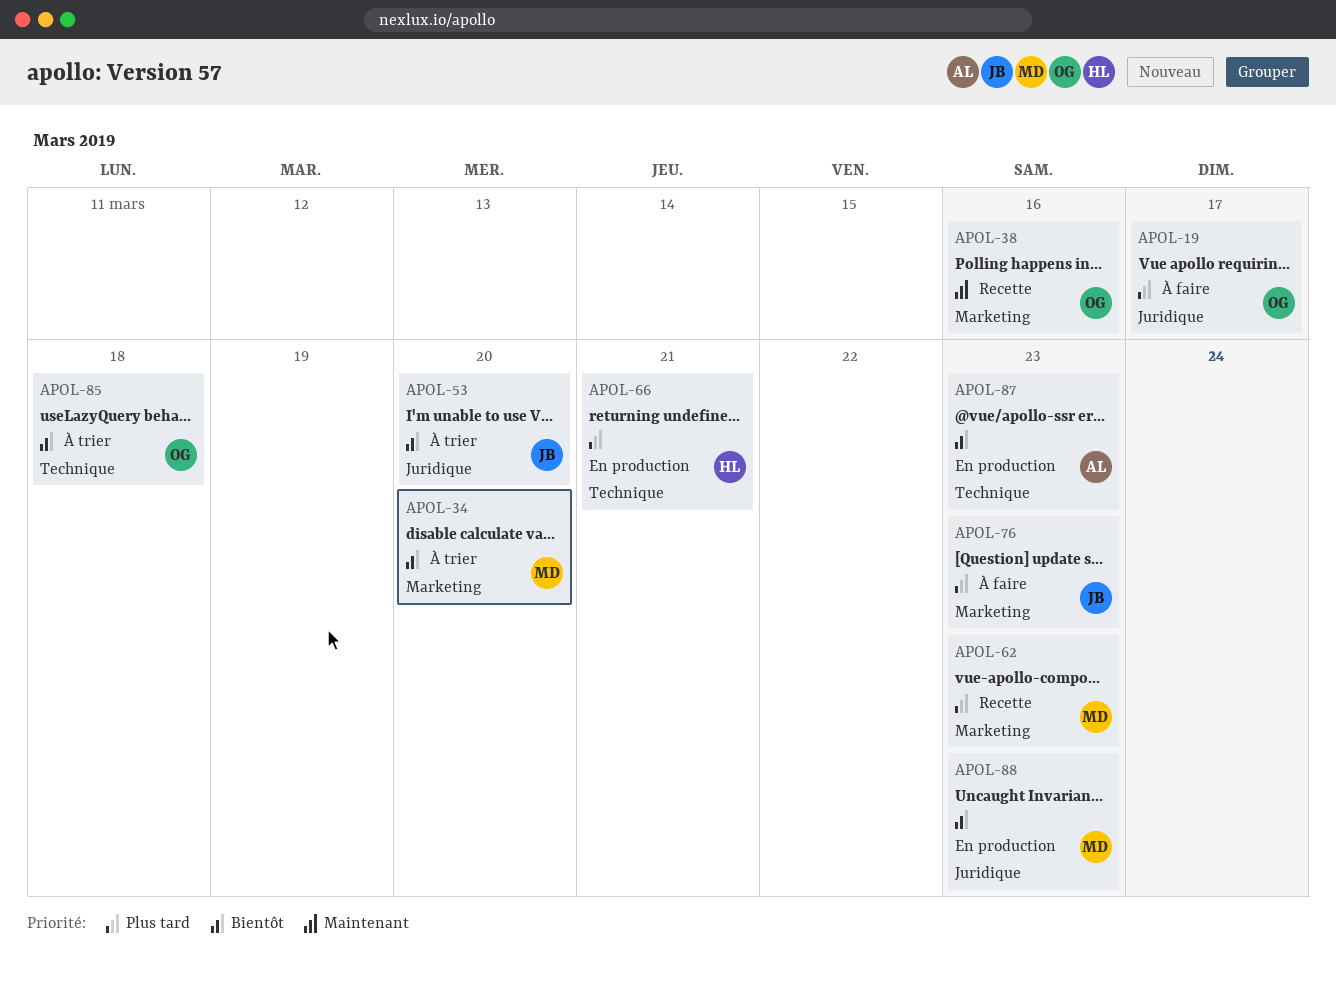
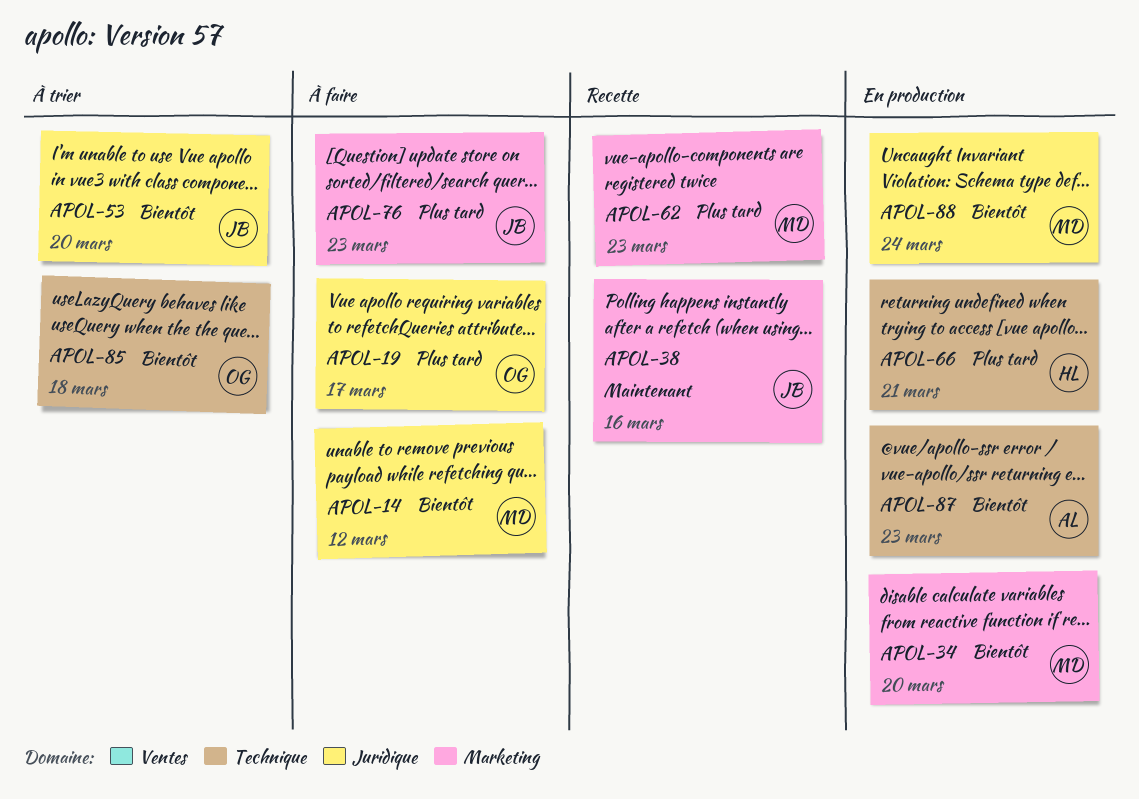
APOL-14: none -> present
APOL-34, status: À trier -> En production
APOL-38, owner: OG -> JB
APOL-88, due: Mar 23 -> Mar 24

